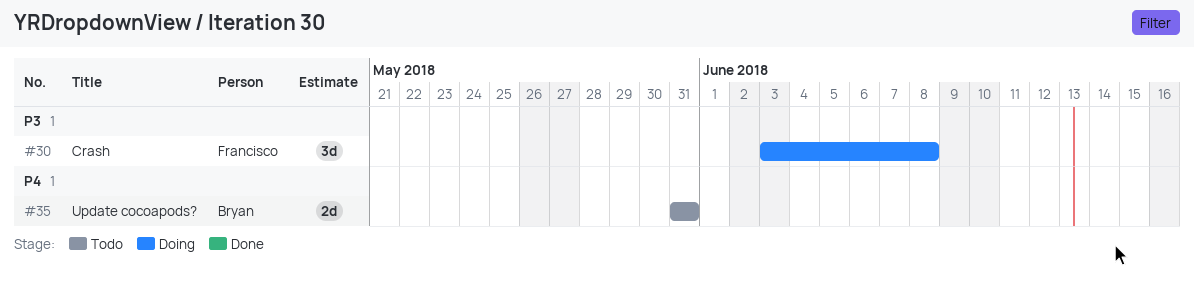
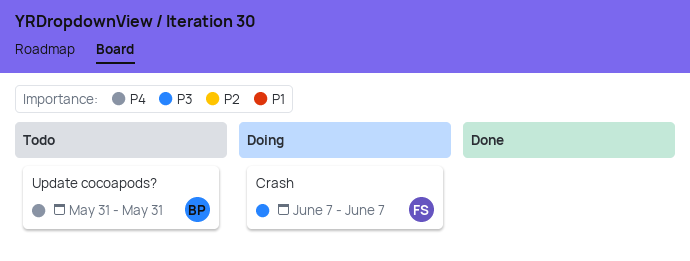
Crash, start: Jun 3 -> Jun 7
Crash, due: Jun 8 -> Jun 7

